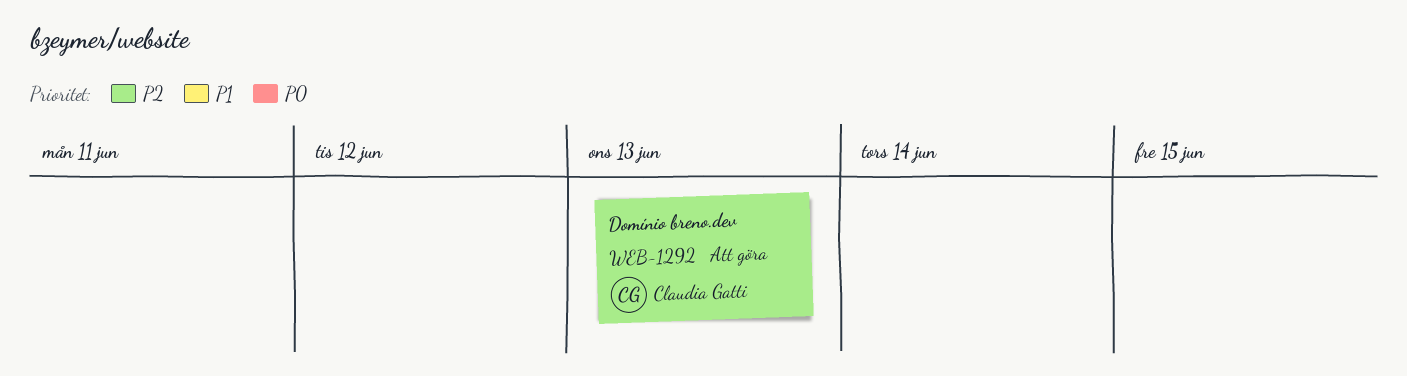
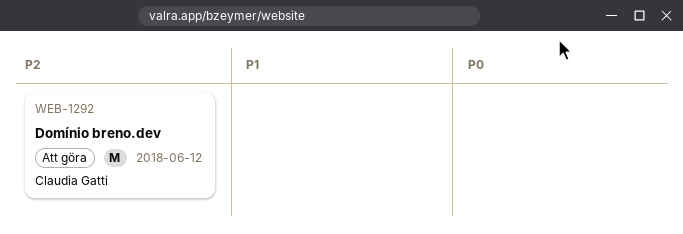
WEB-1292, due: Jun 13 -> Jun 12

